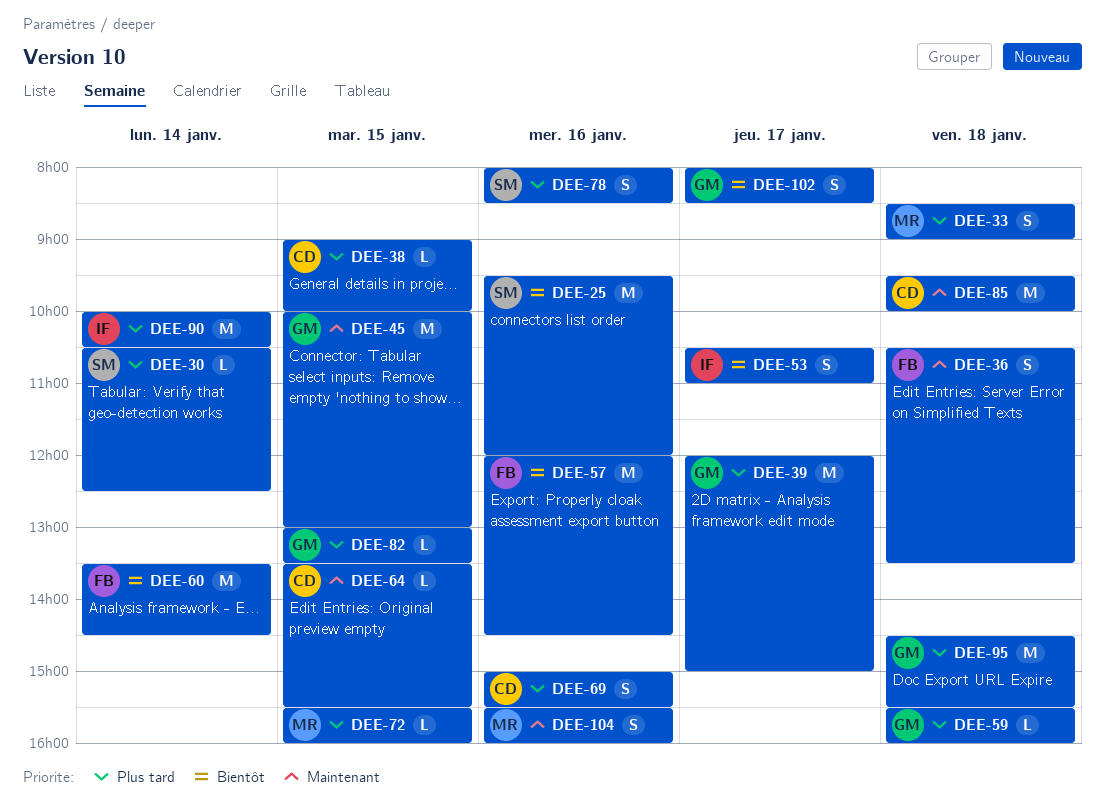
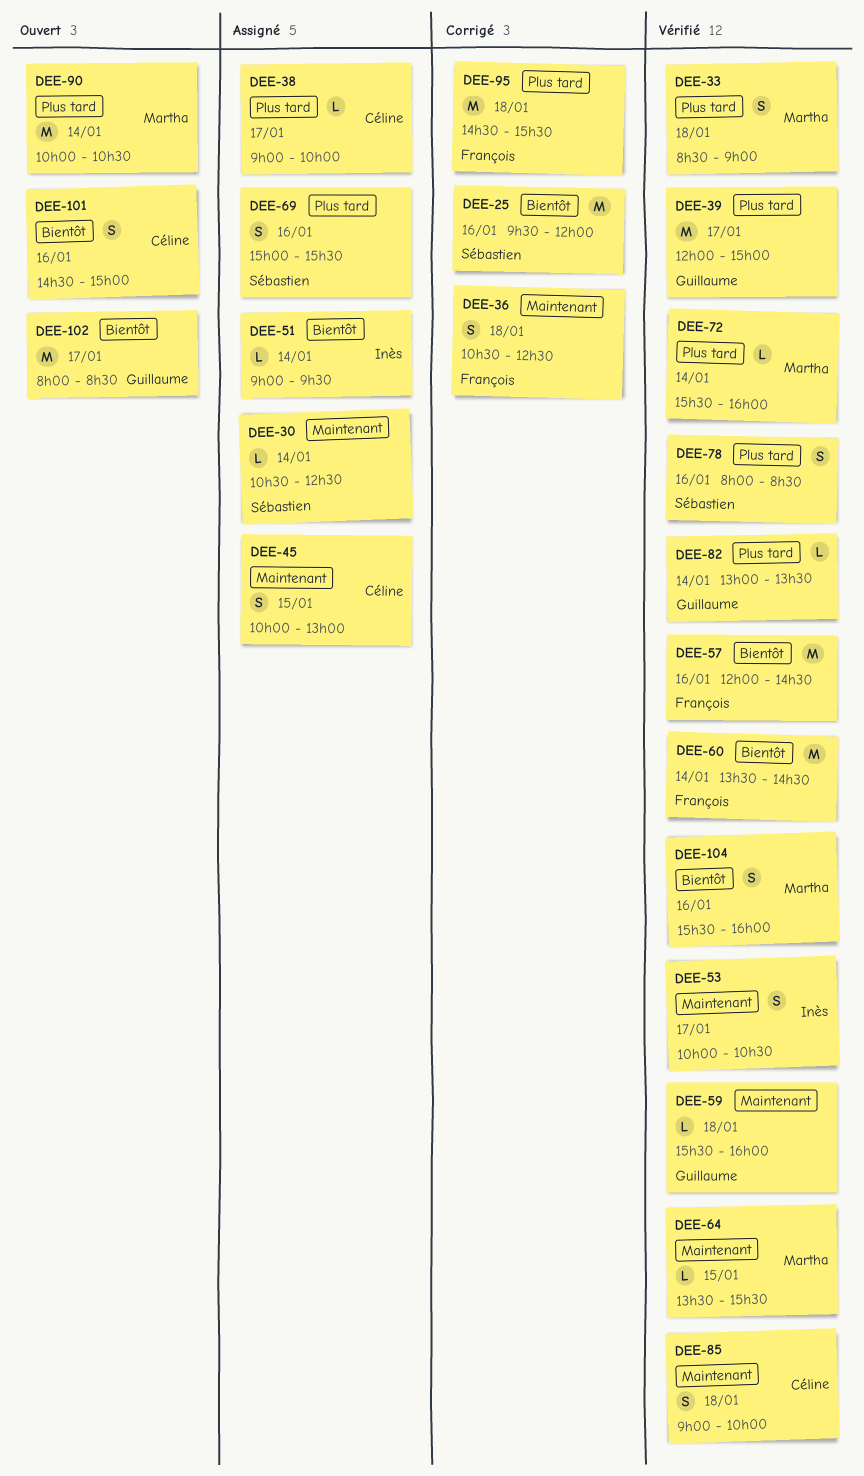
DEE-30, priority: Plus tard -> Maintenant
DEE-36, ends: 13:30 -> 12:30
DEE-38, day: Jan 15 -> Jan 17
DEE-45, owner: Guillaume -> Céline
DEE-45, estimate: M -> S
DEE-51: none -> present
DEE-53, priority: Bientôt -> Maintenant
DEE-53, begins: 10:30 -> 10:00
DEE-53, ends: 11:00 -> 10:30
DEE-59, priority: Plus tard -> Maintenant
DEE-64, owner: Céline -> Martha
DEE-69, owner: Céline -> Sébastien
DEE-72, day: Jan 15 -> Jan 14
DEE-82, day: Jan 15 -> Jan 14
DEE-85, estimate: M -> S
DEE-85, begins: 09:30 -> 09:00
DEE-90, owner: Inès -> Martha
DEE-95, owner: Guillaume -> François
DEE-101: none -> present
DEE-102, estimate: S -> M
DEE-104, priority: Maintenant -> Bientôt

